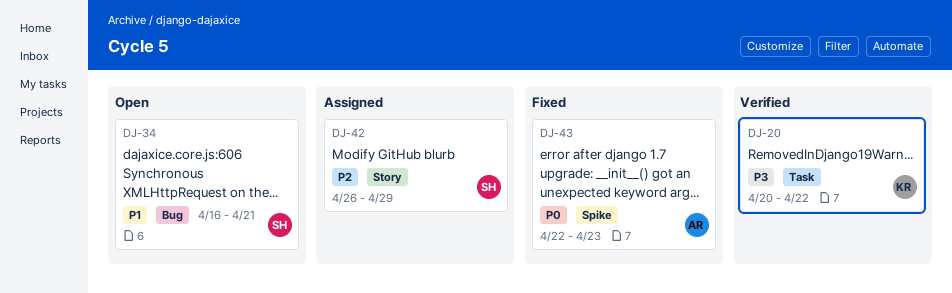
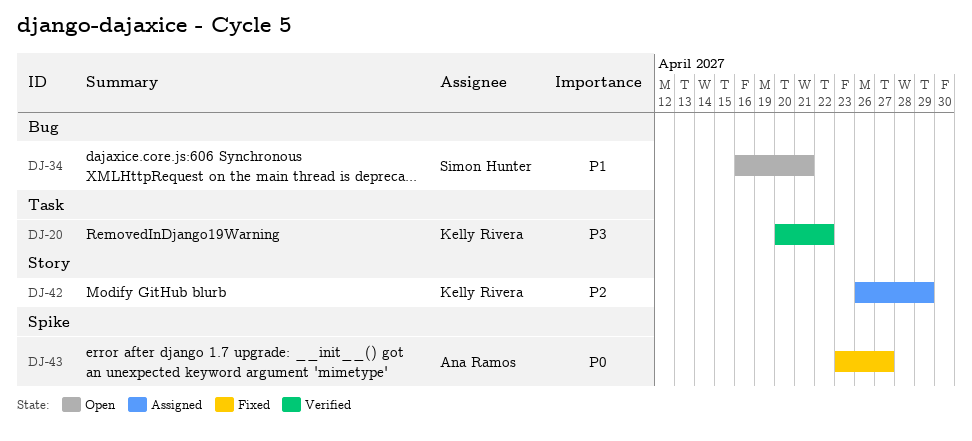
DJ-42, owner: Simon Hunter -> Kelly Rivera
DJ-43, start: Apr 22 -> Apr 23
DJ-43, due: Apr 23 -> Apr 27

